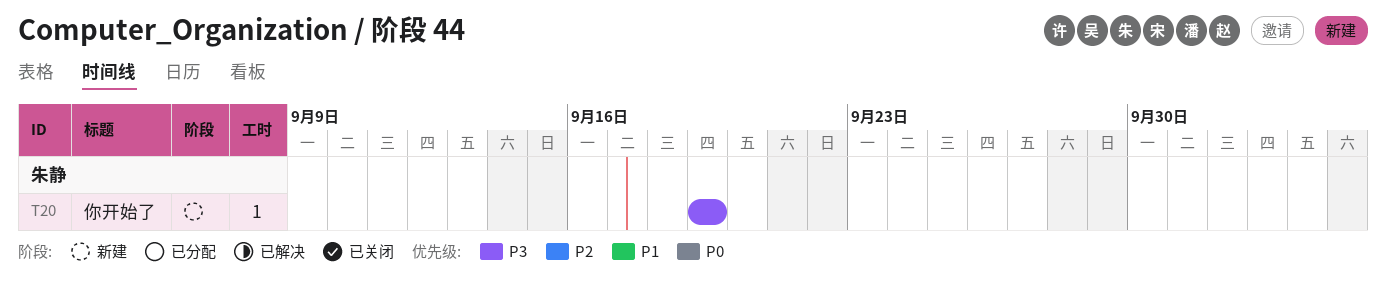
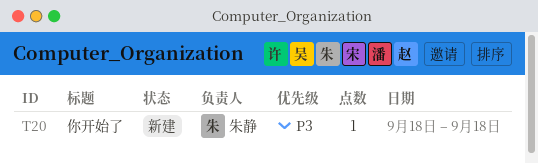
T20, start: Sep 19 -> Sep 18
T20, due: Sep 19 -> Sep 18

